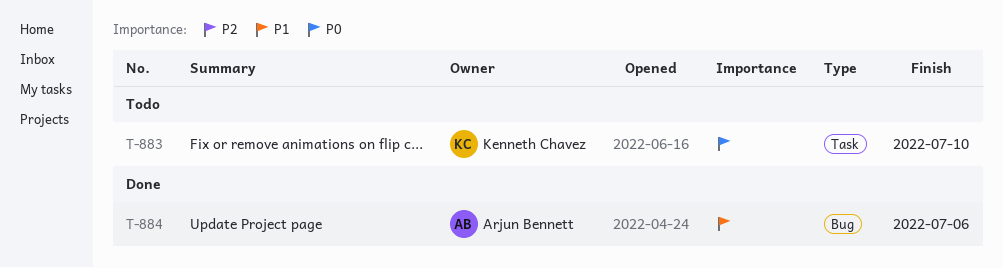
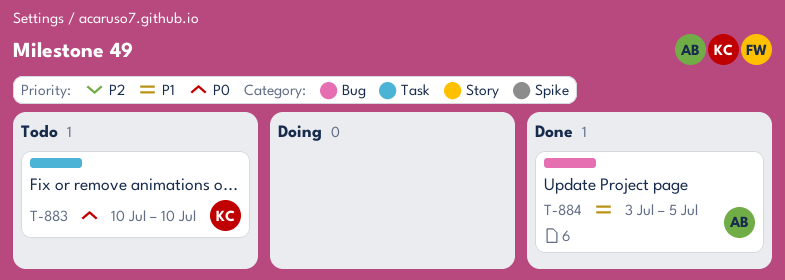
T-884, due: Jul 6 -> Jul 5

